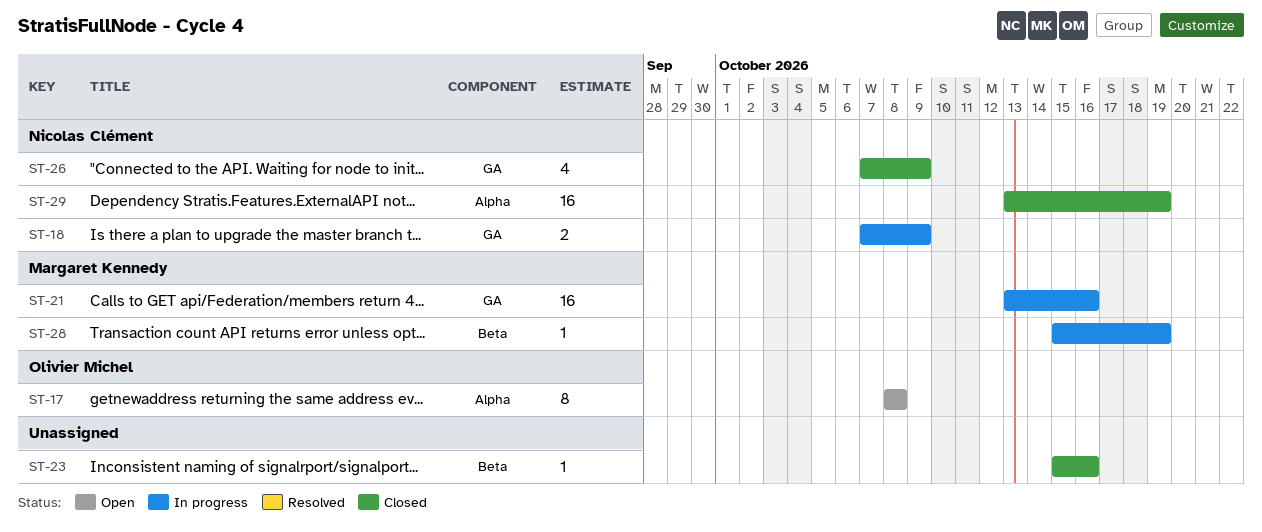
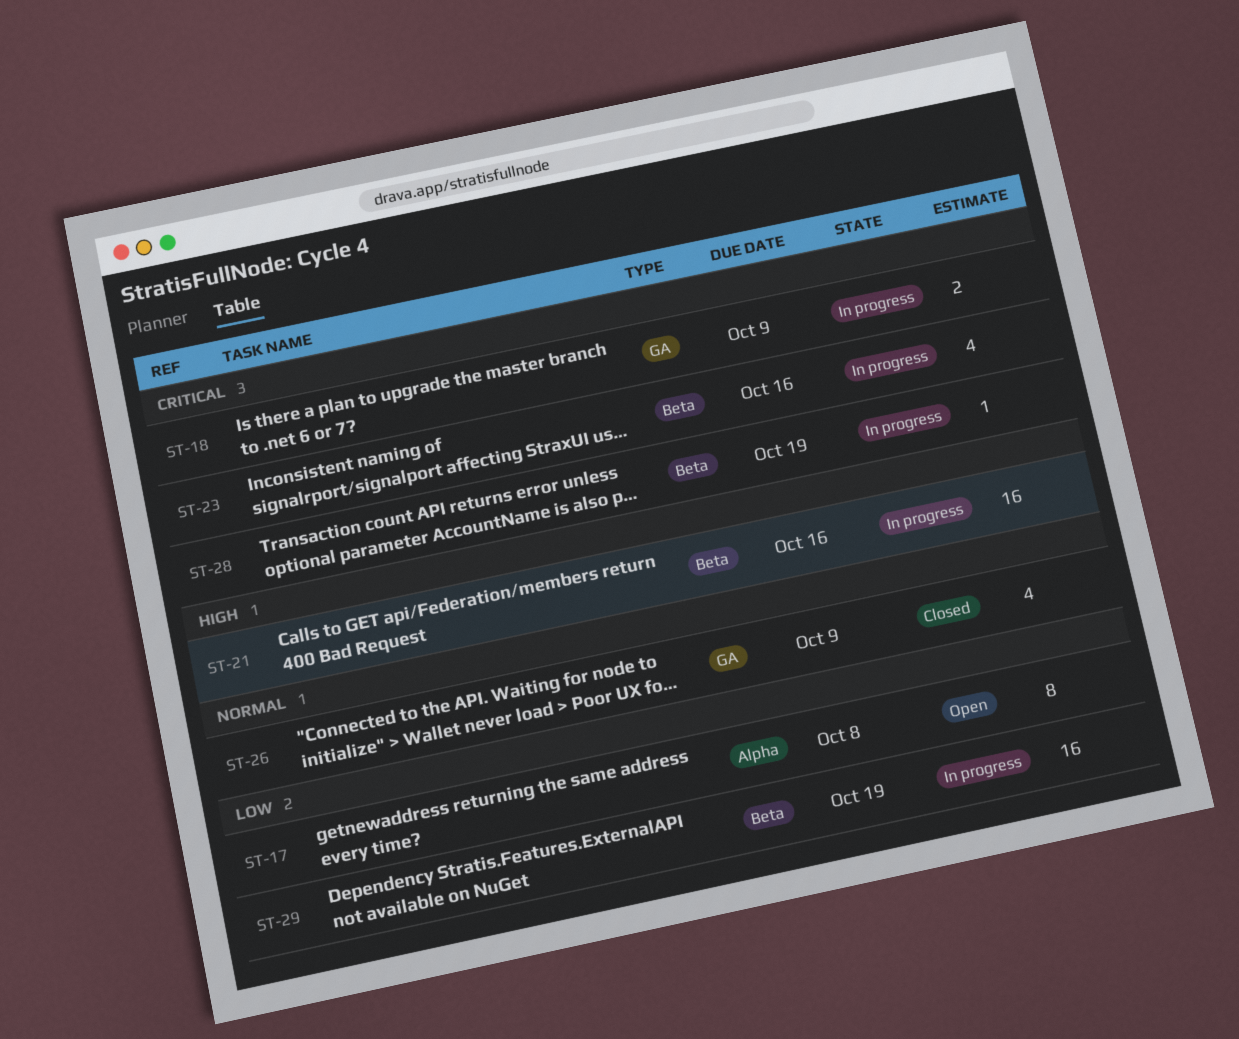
ST-21, label: GA -> Beta
ST-23, status: Closed -> In progress
ST-23, estimate: 1 -> 4
ST-29, status: Closed -> In progress
ST-29, label: Alpha -> Beta

